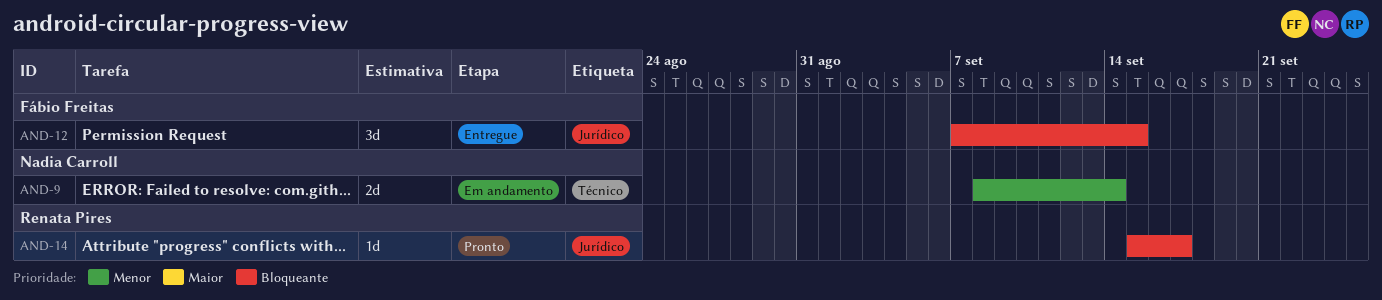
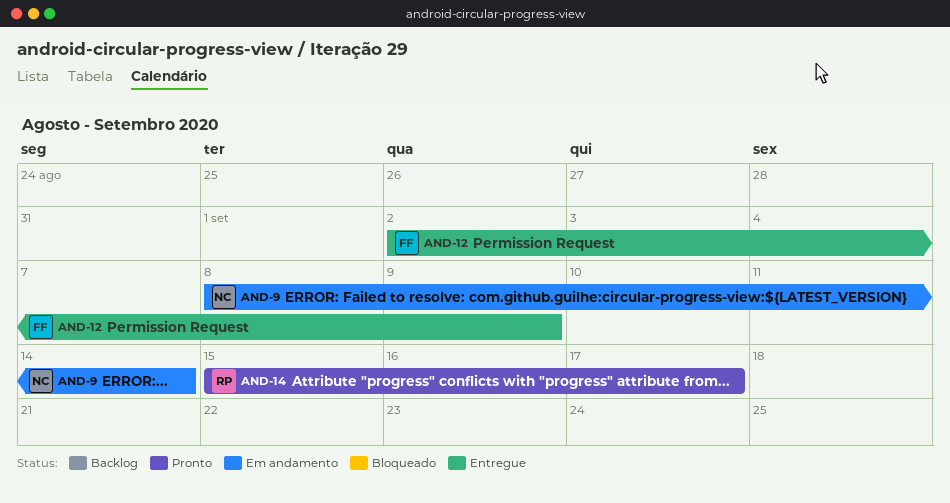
AND-12, start: Sep 7 -> Sep 2
AND-12, due: Sep 15 -> Sep 9

